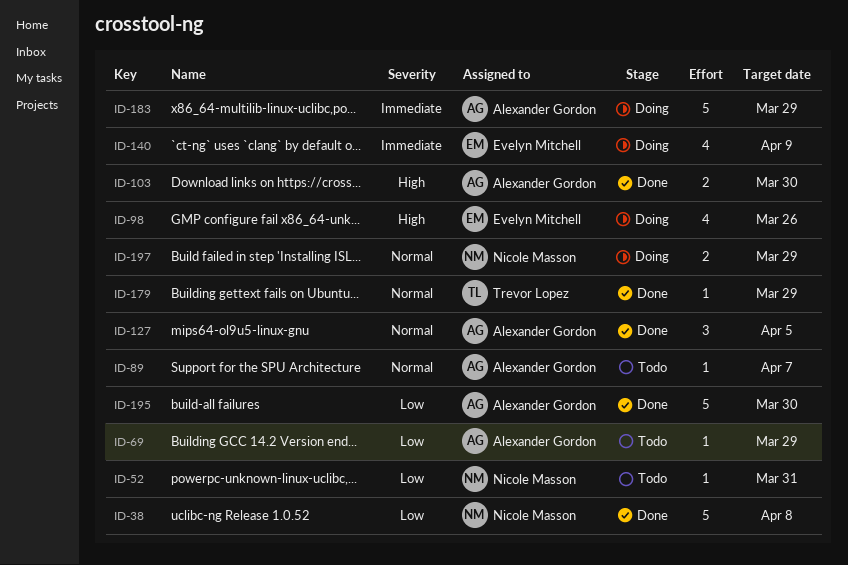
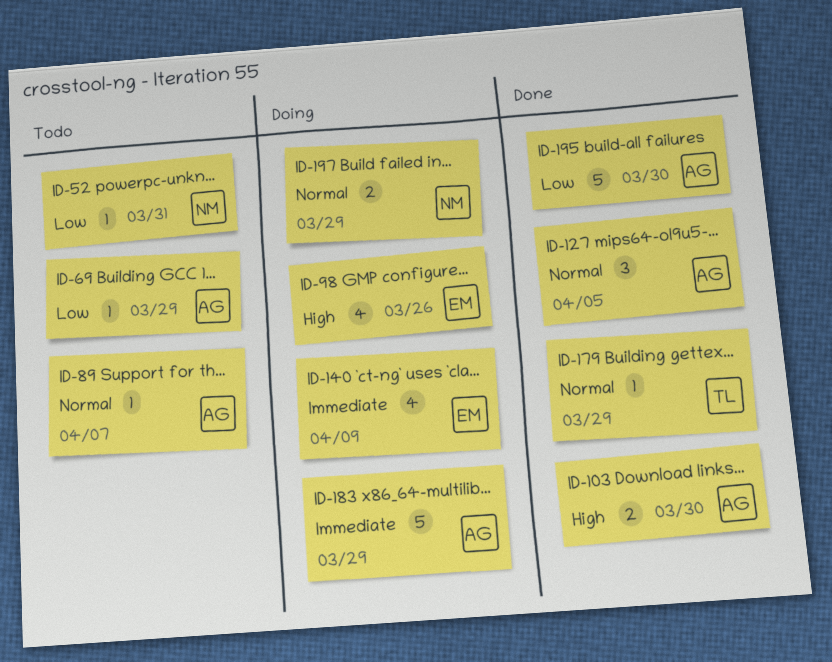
ID-38: present -> none

